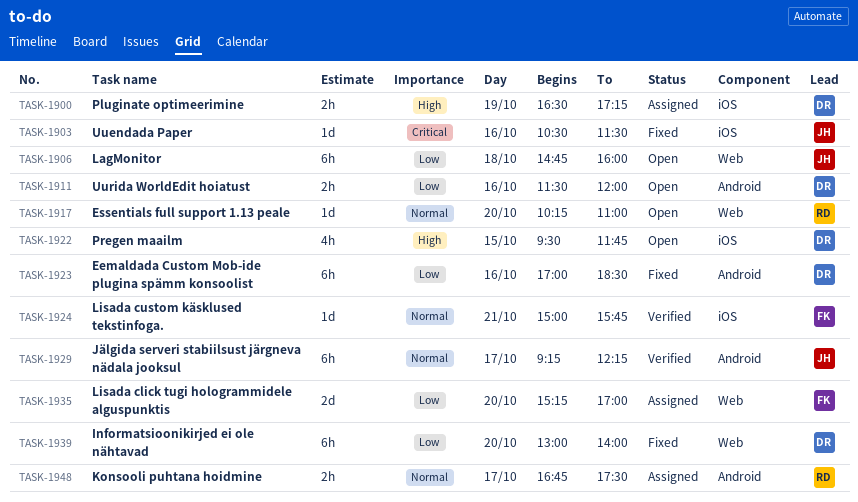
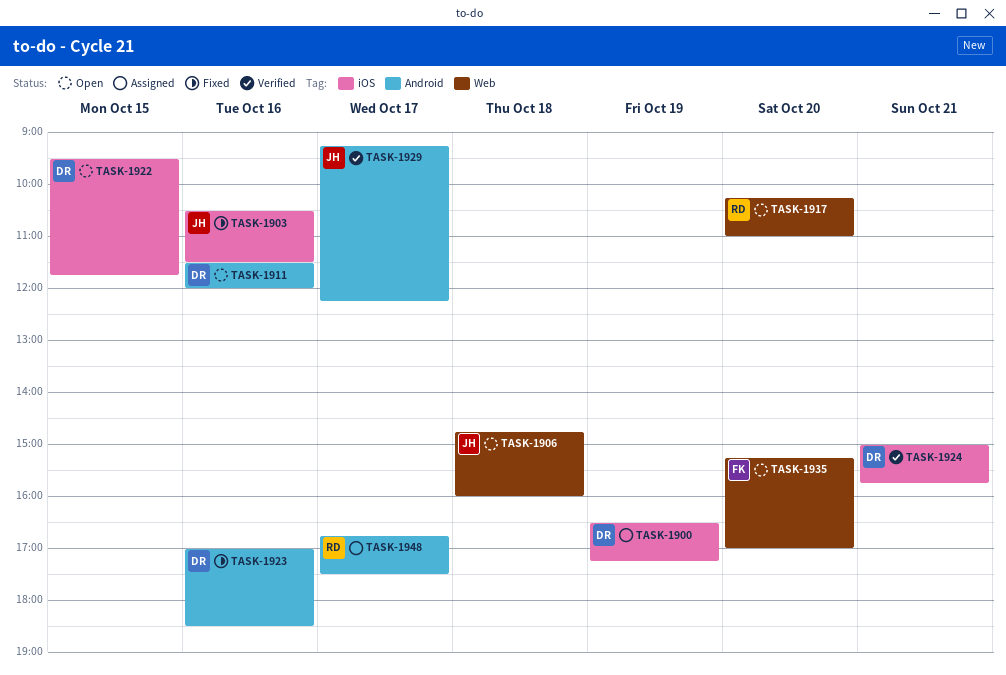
TASK-1924, owner: FK -> DR
TASK-1935, status: Assigned -> Open
TASK-1939: present -> none

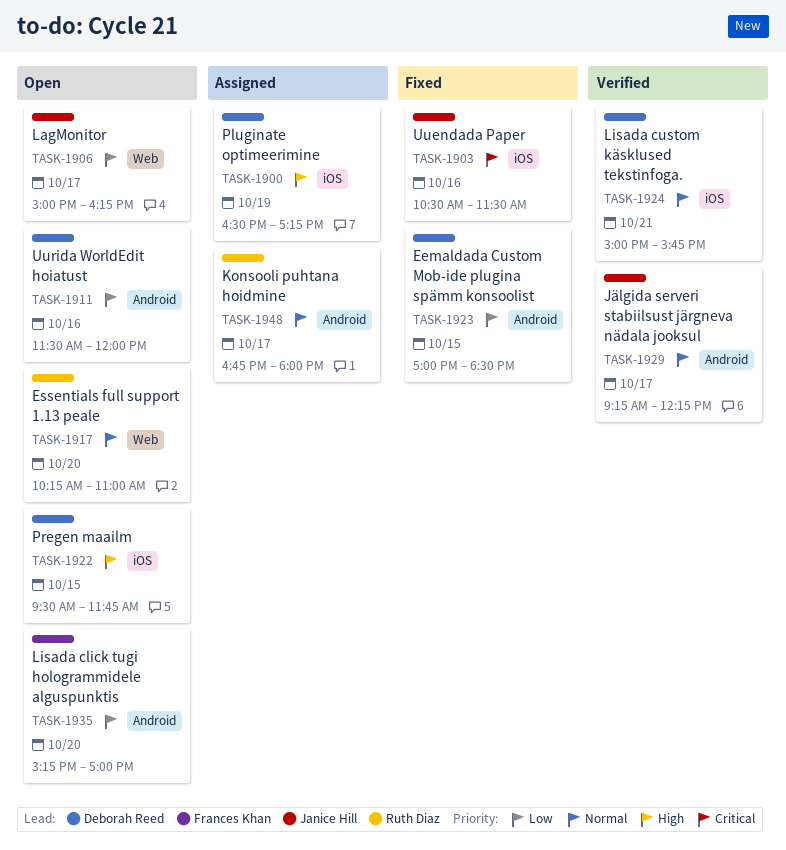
TASK-1906, day: Oct 18 -> Oct 17
TASK-1906, begins: 14:45 -> 15:00
TASK-1906, ends: 16:00 -> 16:15
TASK-1923, day: Oct 16 -> Oct 15
TASK-1935, label: Web -> Android
TASK-1948, ends: 17:30 -> 18:00

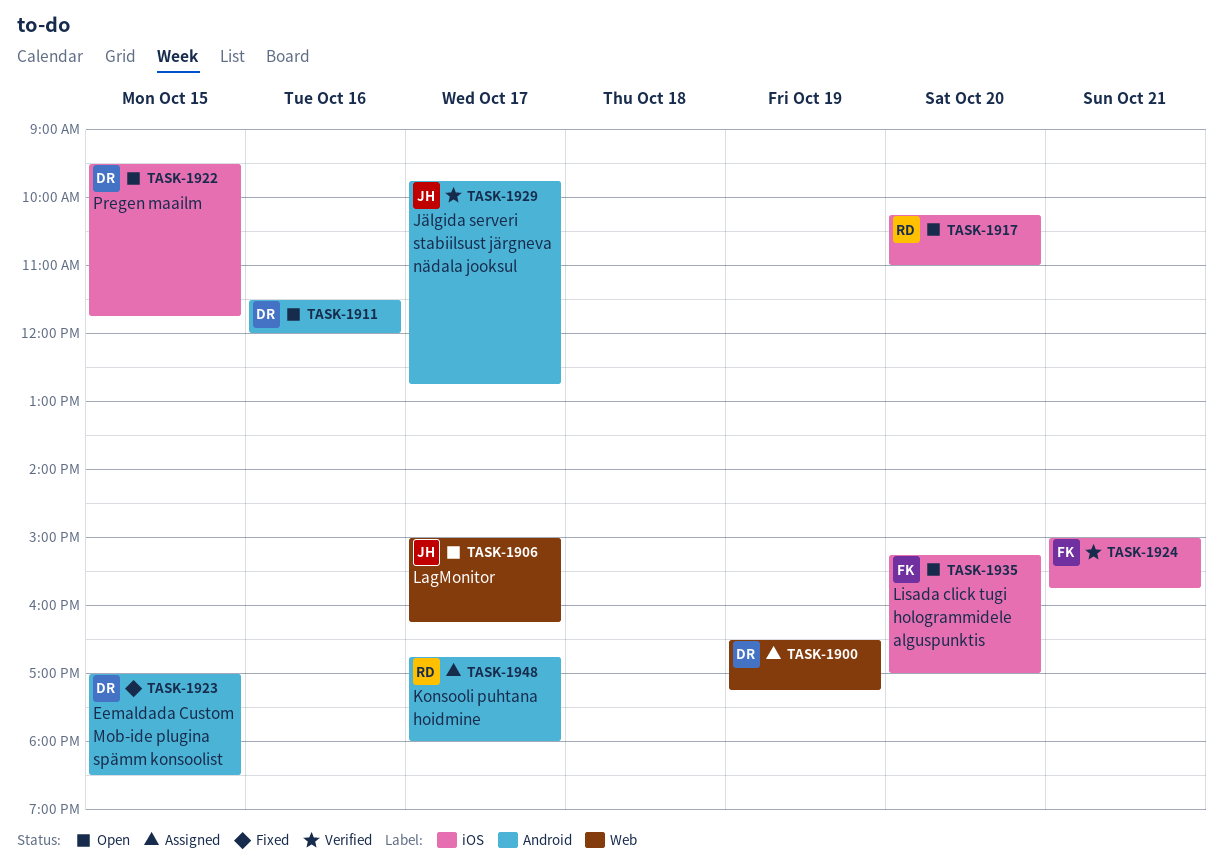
TASK-1900, label: iOS -> Web
TASK-1903: present -> none
TASK-1917, label: Web -> iOS
TASK-1924, owner: Deborah Reed -> Frances Khan
TASK-1929, begins: 09:15 -> 09:45
TASK-1929, ends: 12:15 -> 12:45
TASK-1935, label: Android -> iOS

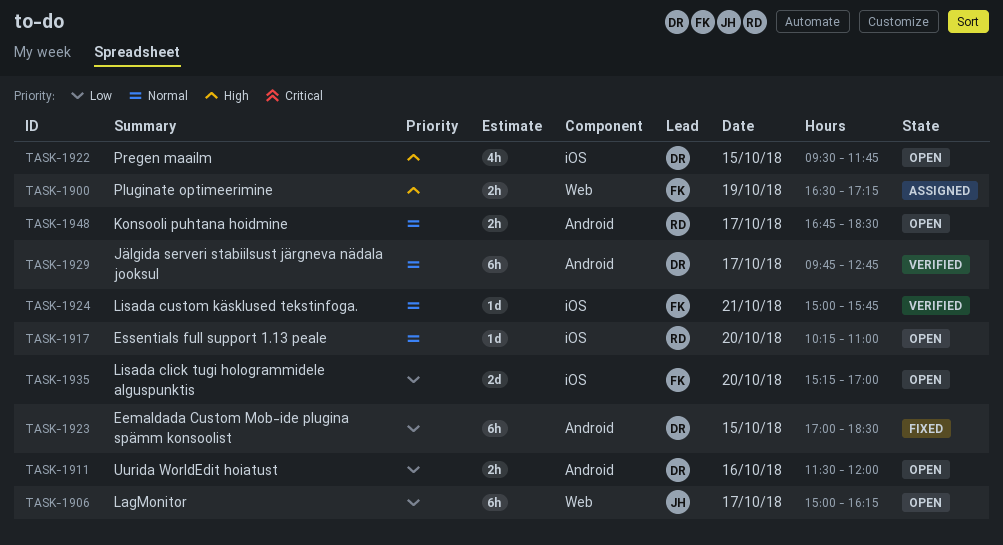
TASK-1900, owner: DR -> FK
TASK-1929, owner: JH -> DR
TASK-1948, status: Assigned -> Open
TASK-1948, ends: 18:00 -> 18:30

